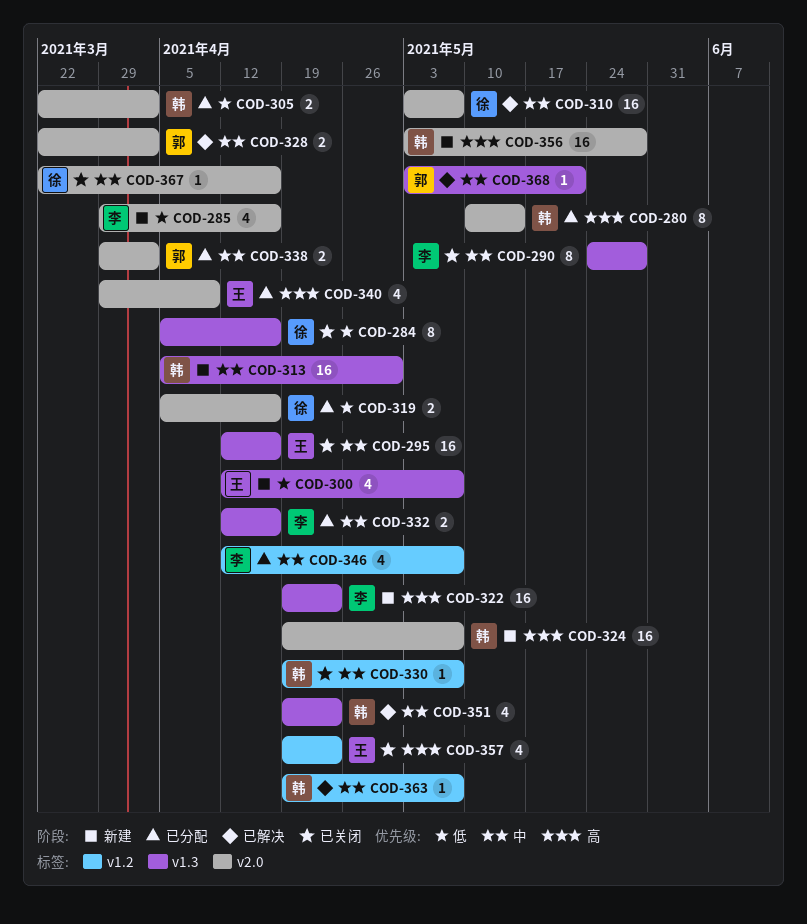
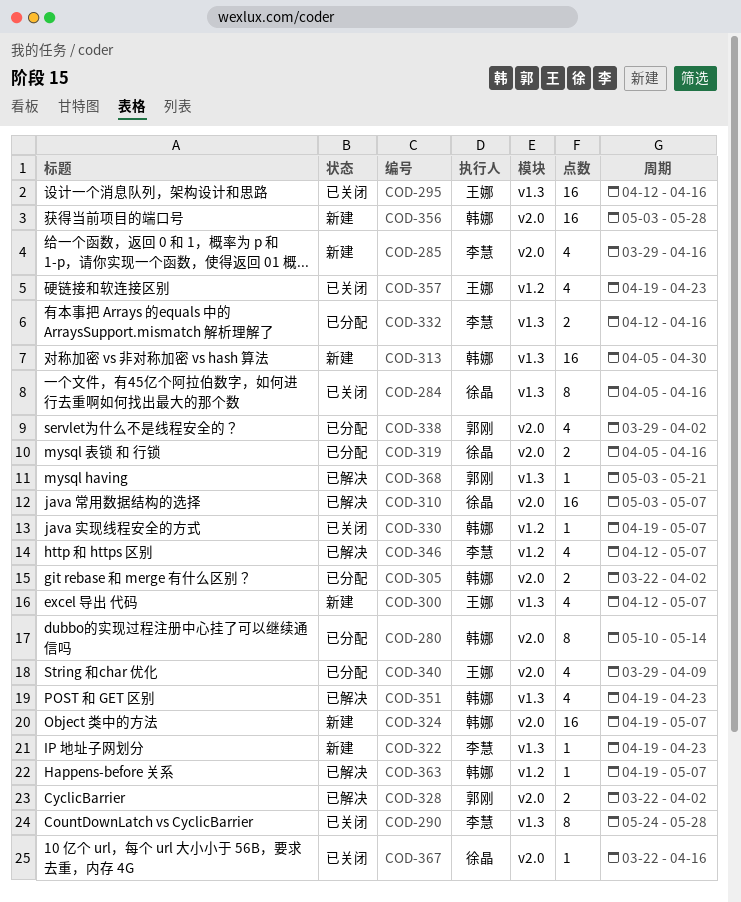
COD-322, estimate: 16 -> 1
COD-338, estimate: 2 -> 4
COD-346, status: 已分配 -> 已解决

